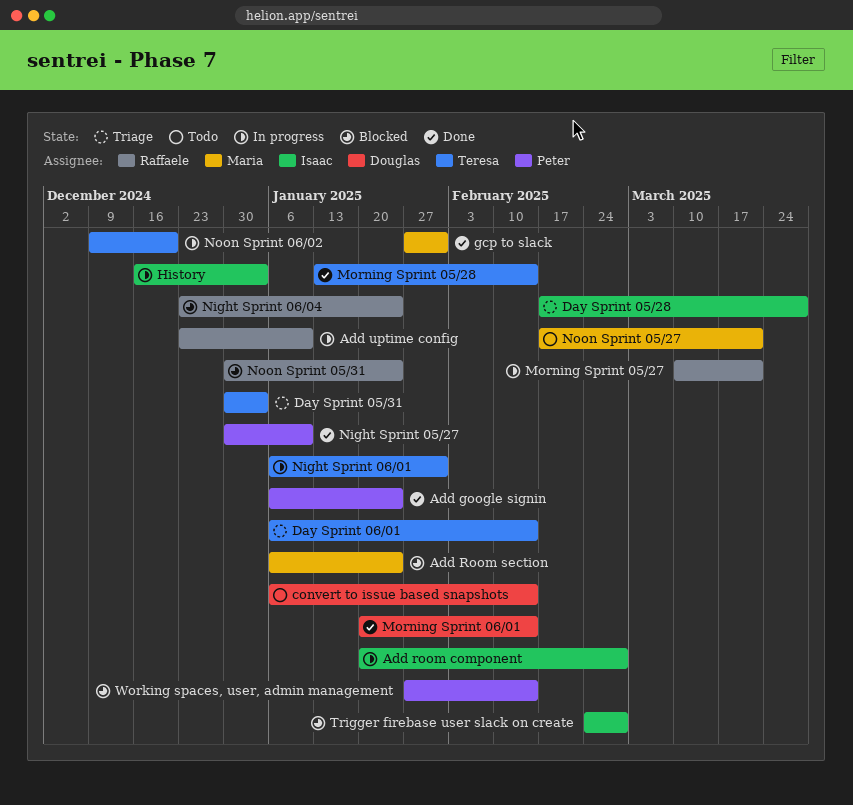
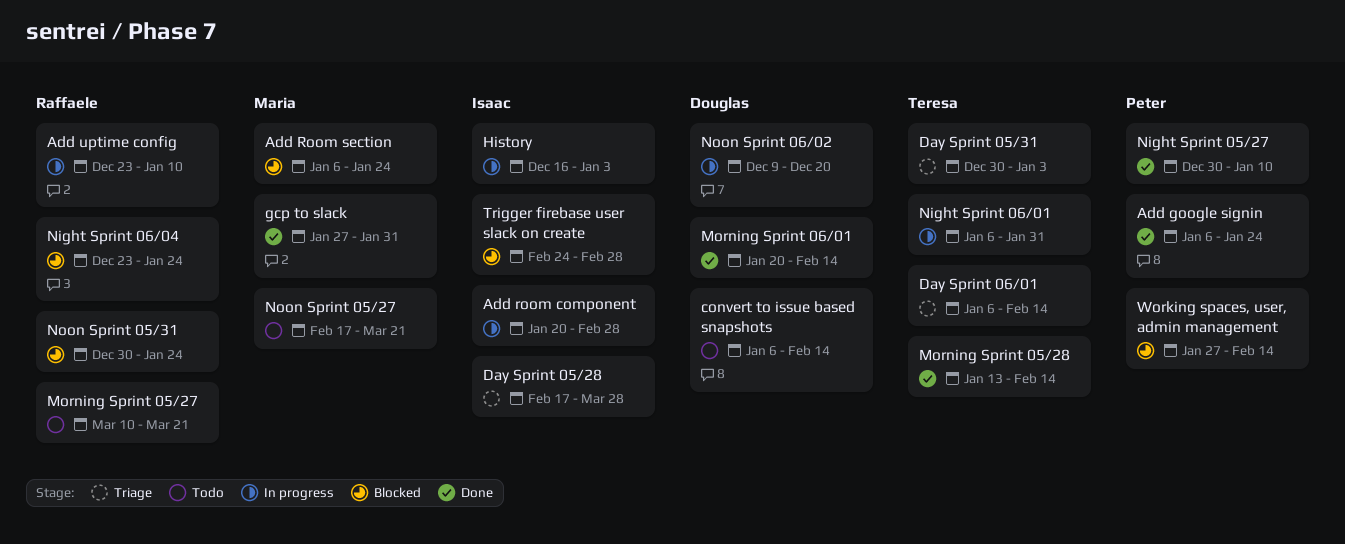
Morning Sprint 05/27, status: In progress -> Todo
Noon Sprint 06/02, owner: Teresa -> Douglas

